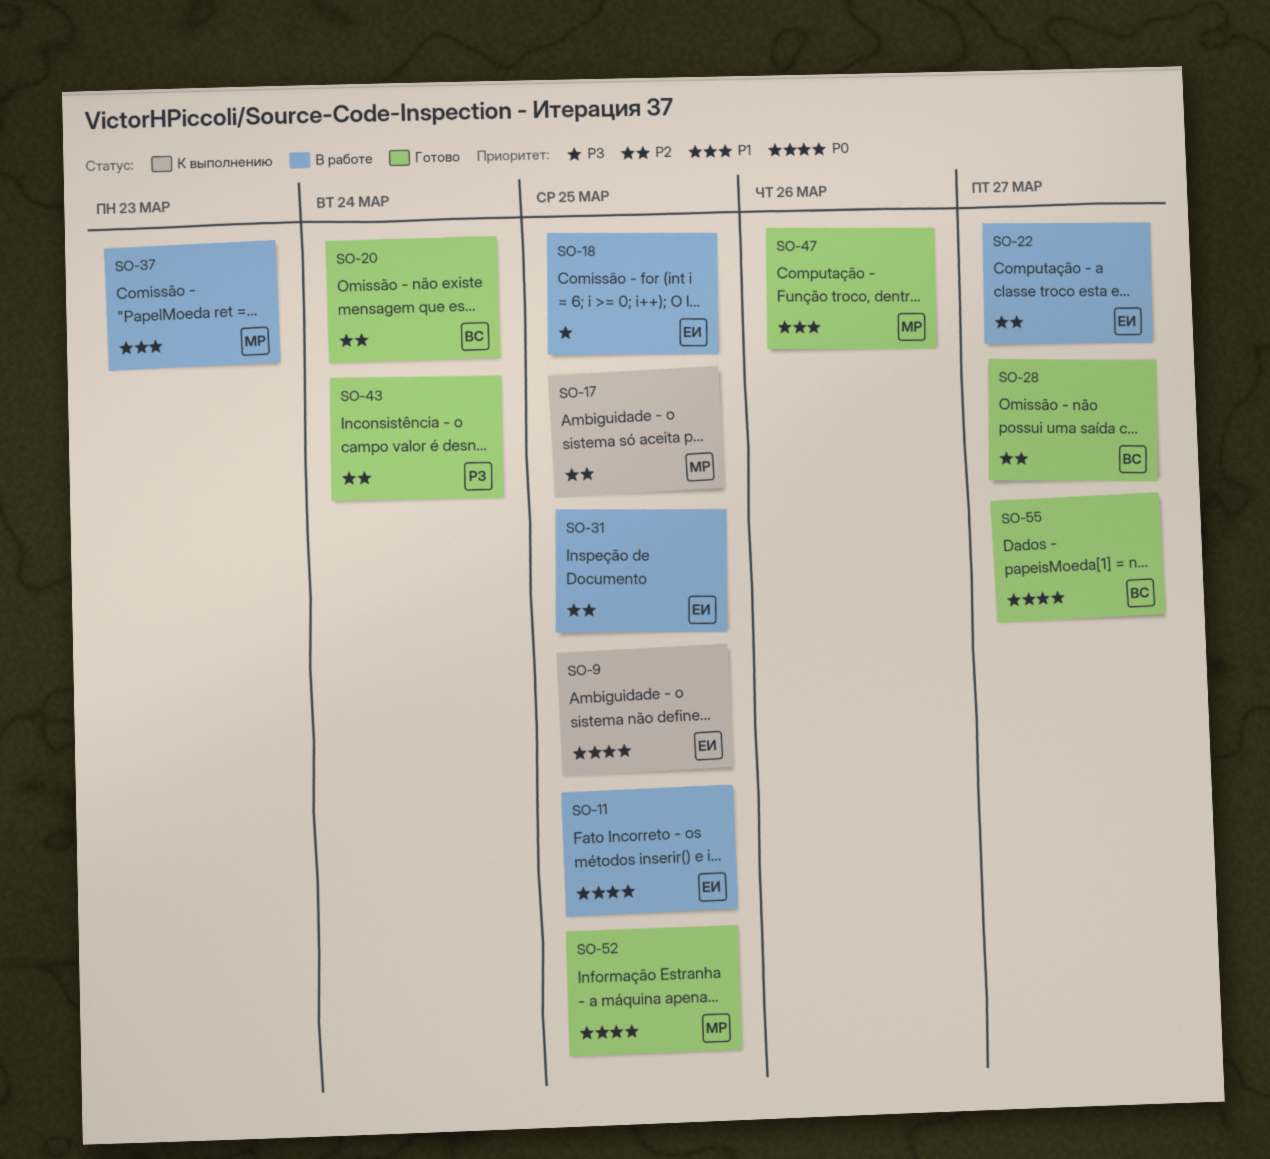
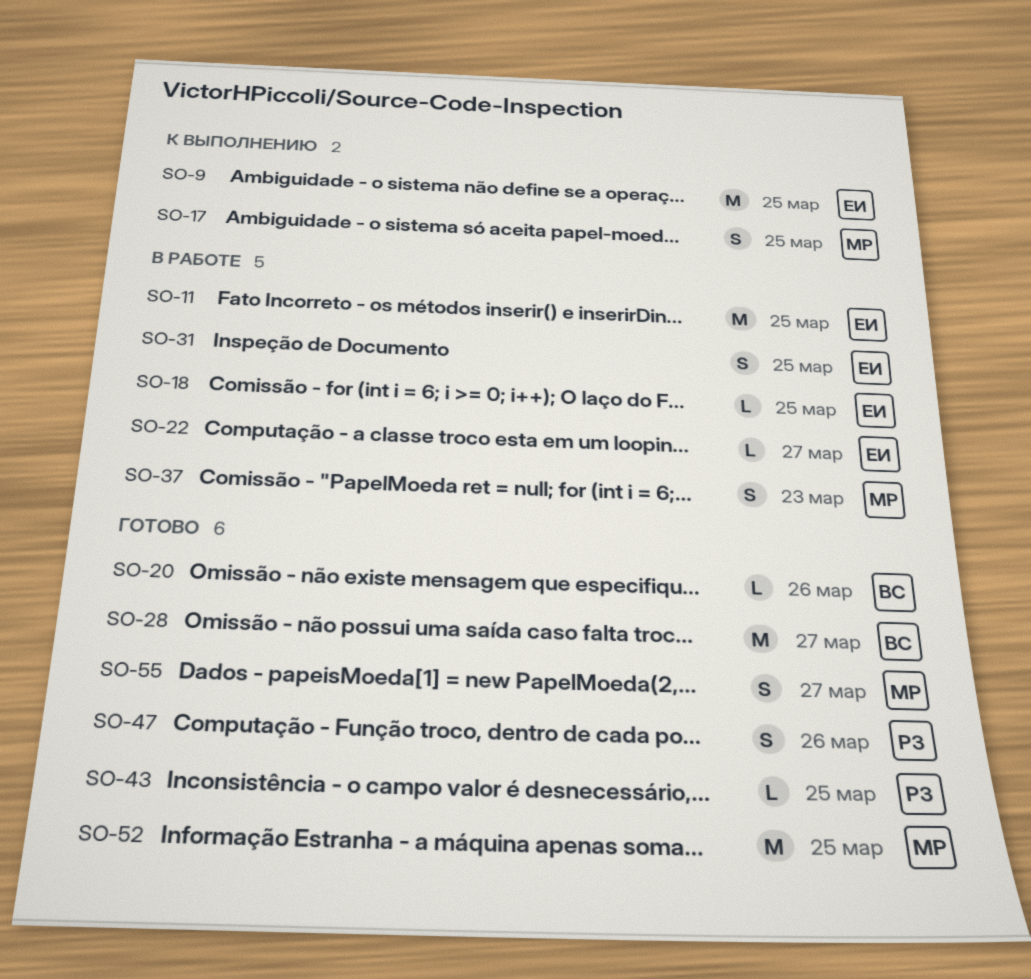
SO-20, due: Mar 24 -> Mar 26
SO-43, due: Mar 24 -> Mar 25
SO-47, owner: МР -> РЗ
SO-55, owner: ВС -> МР

